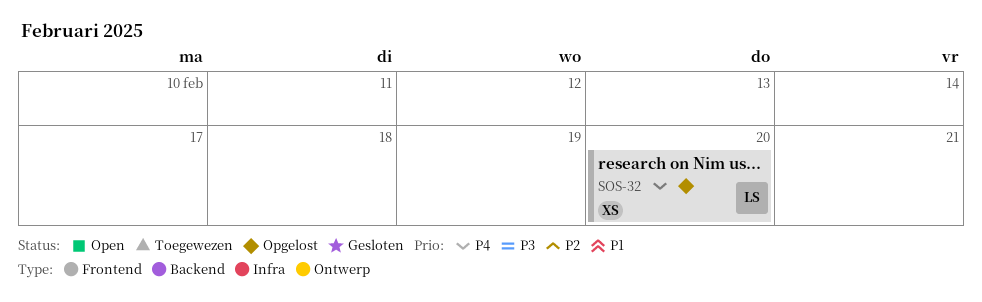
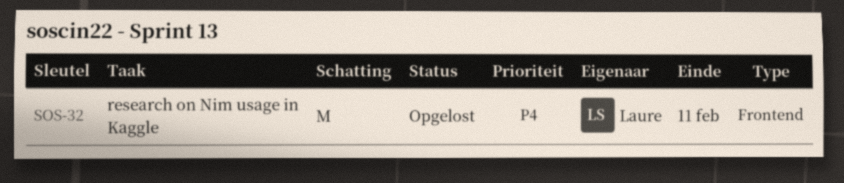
SOS-32, estimate: XS -> M
SOS-32, due: Feb 20 -> Feb 11

